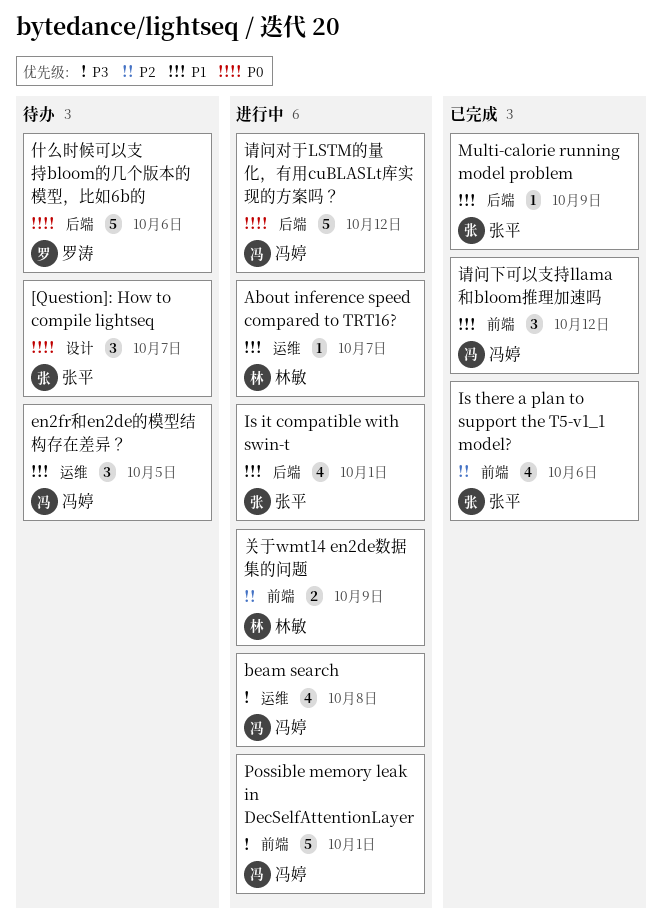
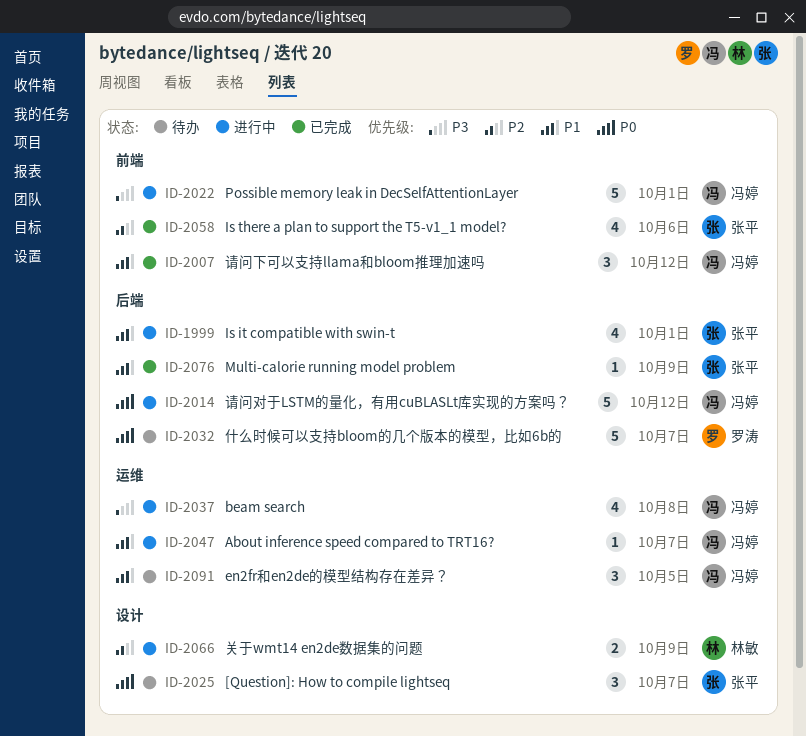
About inference speed compared to TRT16?, owner: 林敏 -> 冯婷
什么时候可以支持bloom的几个版本的模型，比如6b的, due: Oct 6 -> Oct 7
关于wmt14 en2de数据集的问题, label: 前端 -> 设计

